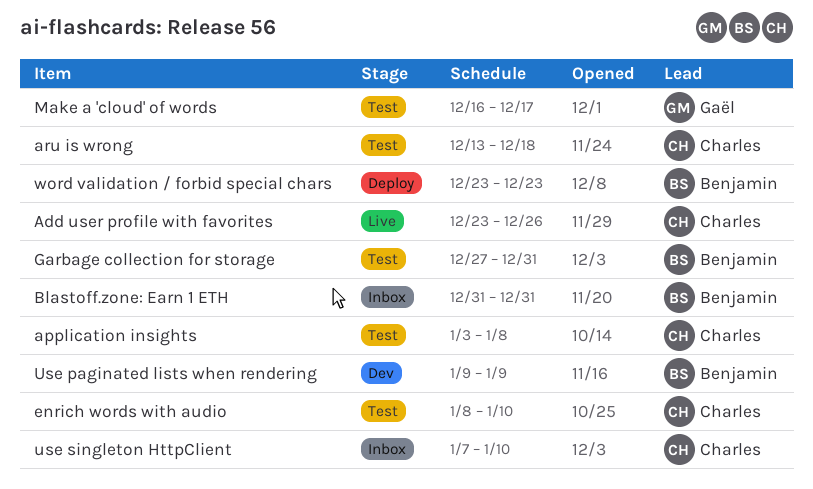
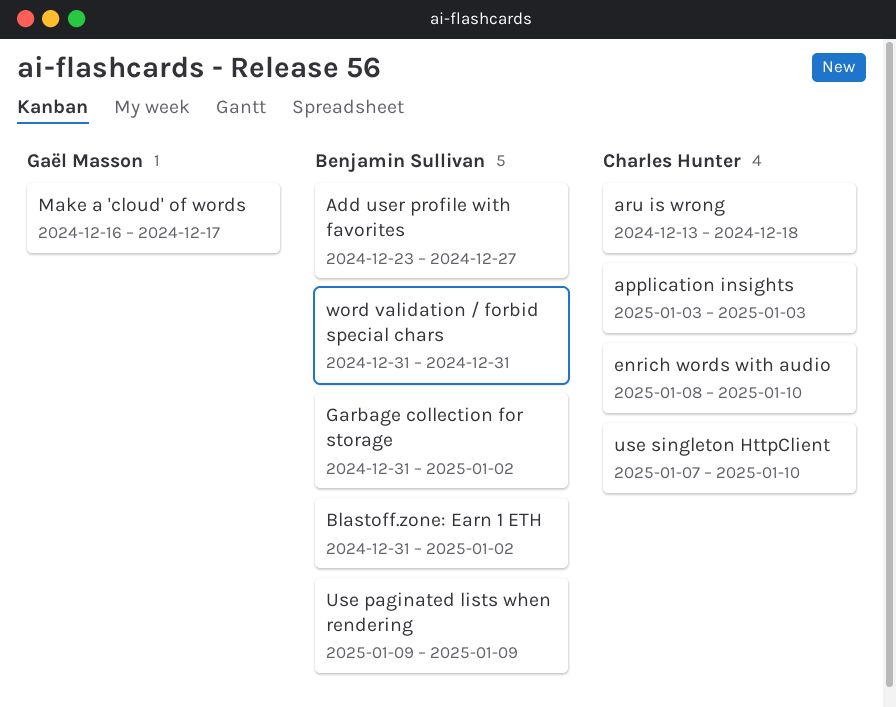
Add user profile with favorites, owner: Charles Hunter -> Benjamin Sullivan
Add user profile with favorites, due: Dec 26 -> Dec 27
application insights, due: Jan 8 -> Jan 3
Blastoff.zone: Earn 1 ETH, due: Dec 31 -> Jan 2
Garbage collection for storage, start: Dec 27 -> Dec 31
Garbage collection for storage, due: Dec 31 -> Jan 2
word validation / forbid special chars, start: Dec 23 -> Dec 31
word validation / forbid special chars, due: Dec 23 -> Dec 31

